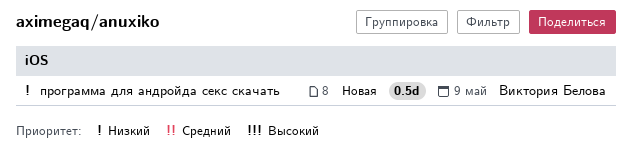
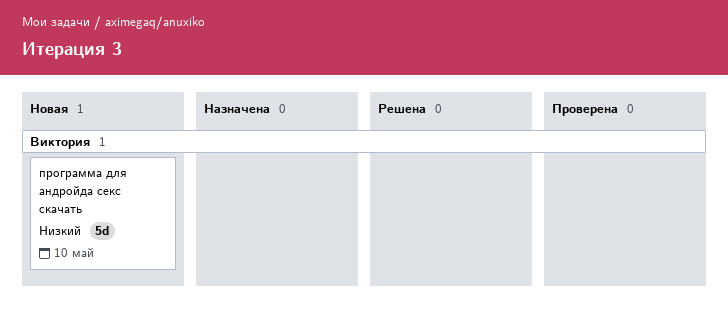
программа для андройда секс скачать, estimate: 0.5d -> 5d
программа для андройда секс скачать, due: May 9 -> May 10

